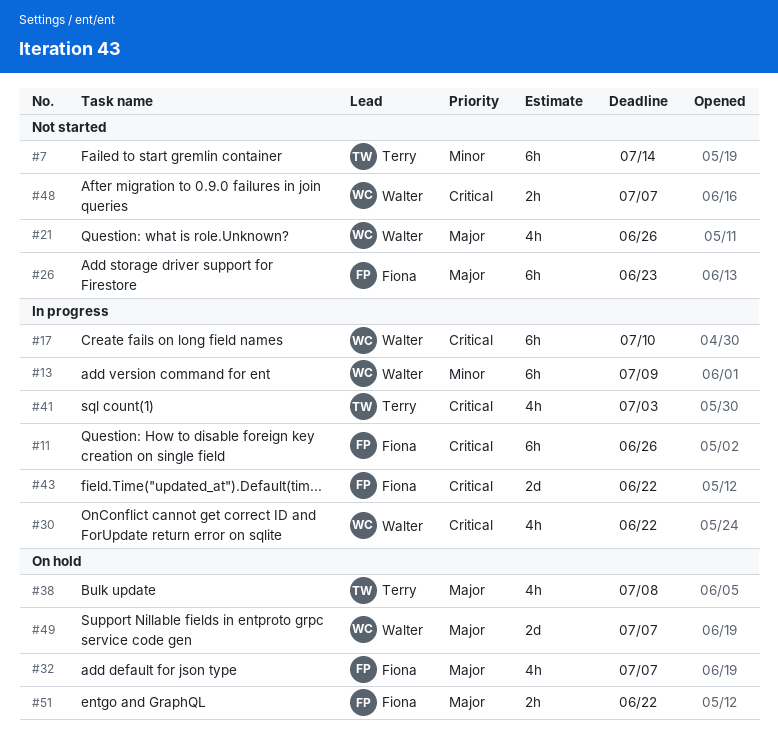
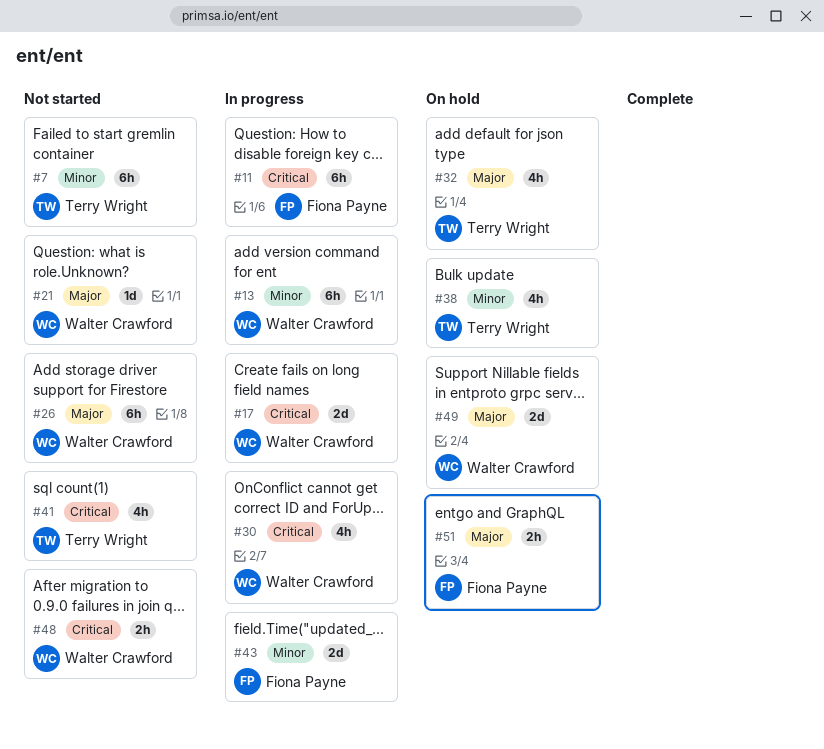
#17, estimate: 6h -> 2d
#21, estimate: 4h -> 1d
#26, owner: Fiona Payne -> Walter Crawford
#32, owner: Fiona Payne -> Terry Wright
#38, priority: Major -> Minor
#41, status: In progress -> Not started
#43, priority: Critical -> Minor

